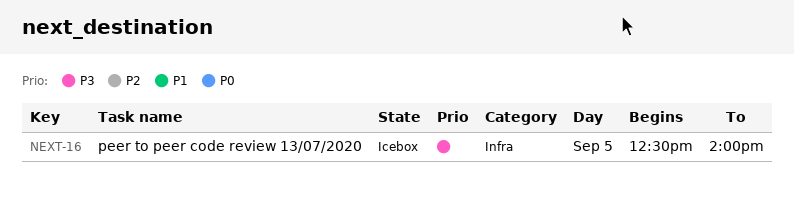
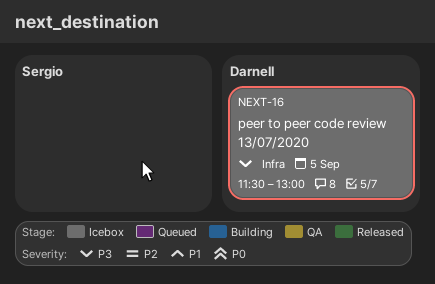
NEXT-16, begins: 12:30 -> 11:30
NEXT-16, ends: 14:00 -> 13:00

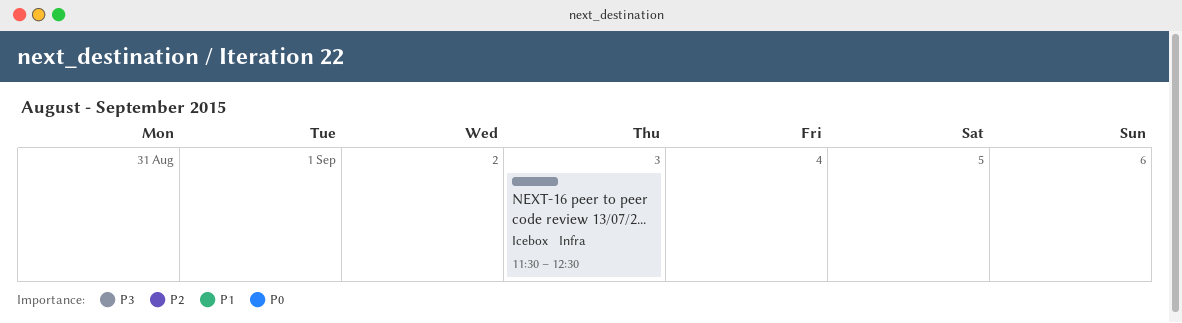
NEXT-16, day: Sep 5 -> Sep 3
NEXT-16, ends: 13:00 -> 12:30

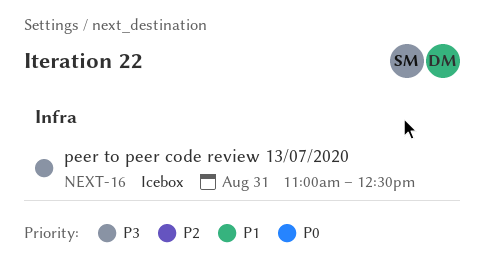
NEXT-16, day: Sep 3 -> Aug 31
NEXT-16, begins: 11:30 -> 11:00

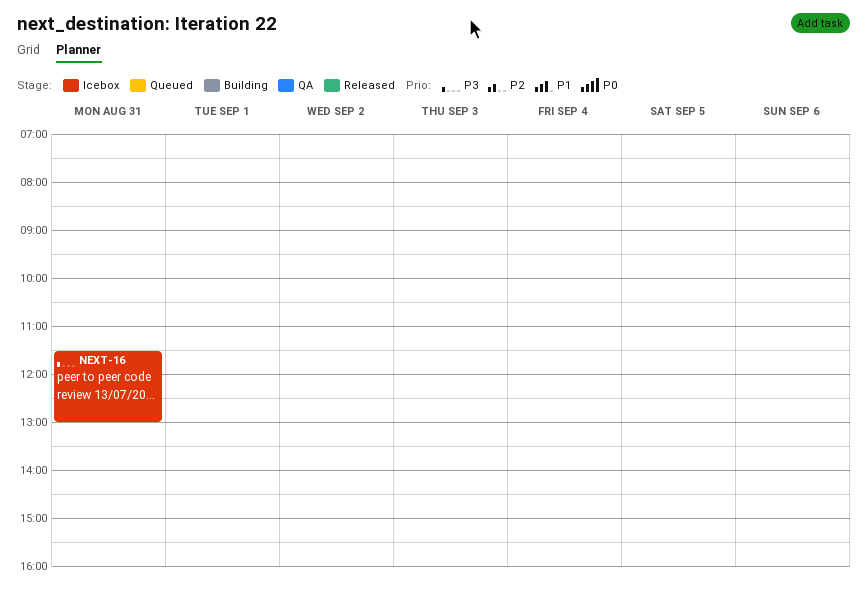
NEXT-16, begins: 11:00 -> 11:30
NEXT-16, ends: 12:30 -> 13:00

